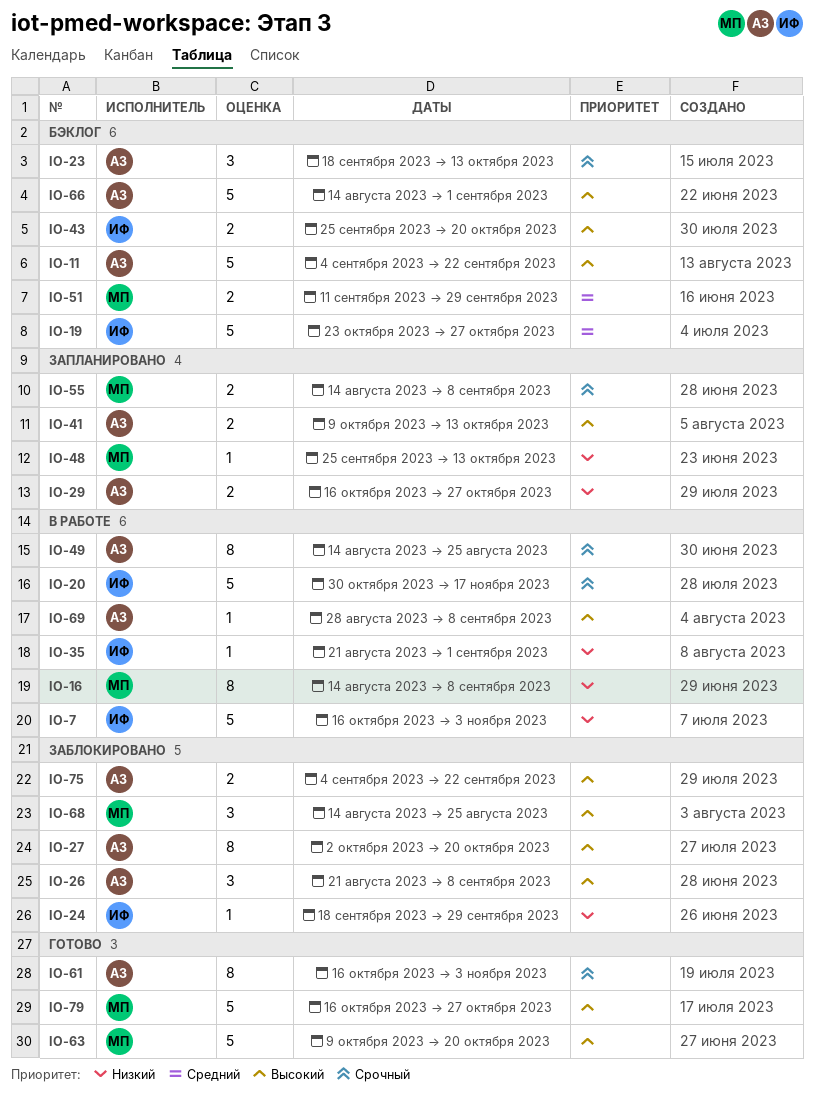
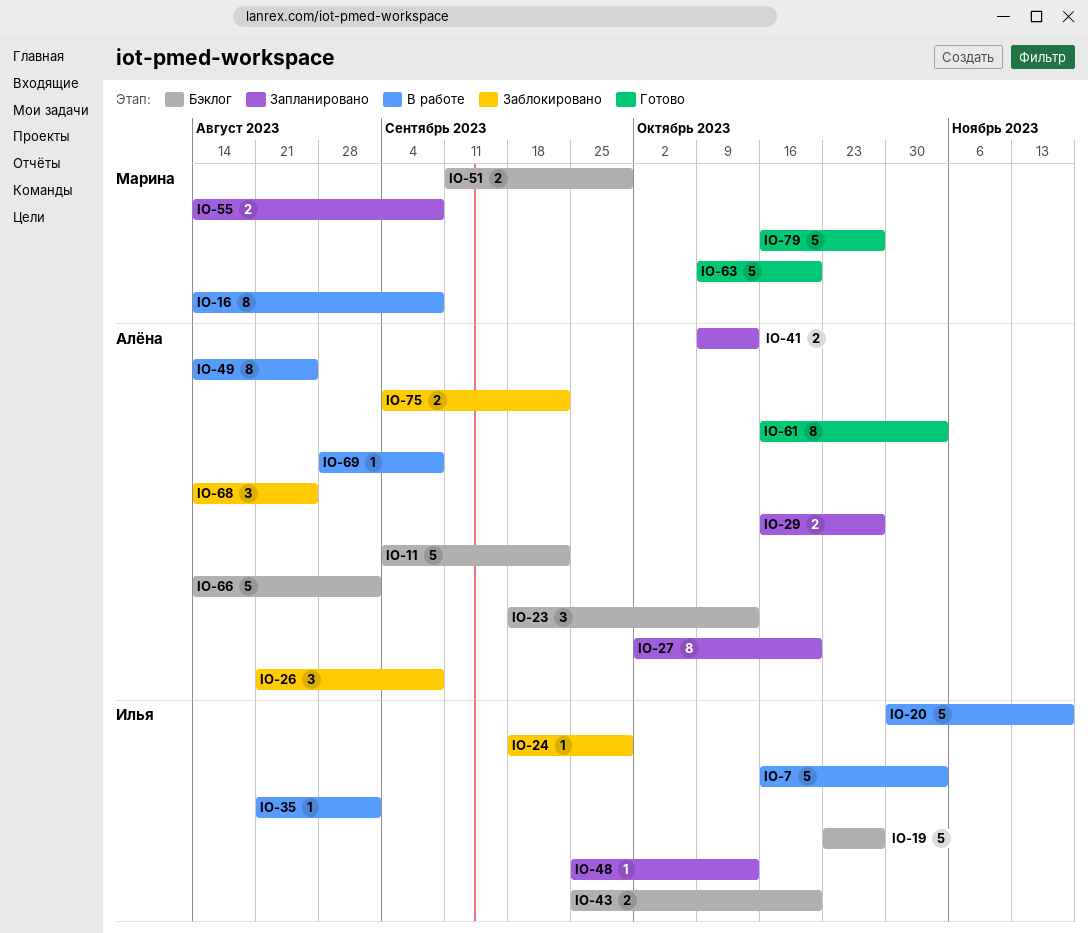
IO-27, status: Заблокировано -> Запланировано
IO-48, owner: Марина -> Илья
IO-68, owner: Марина -> Алёна

